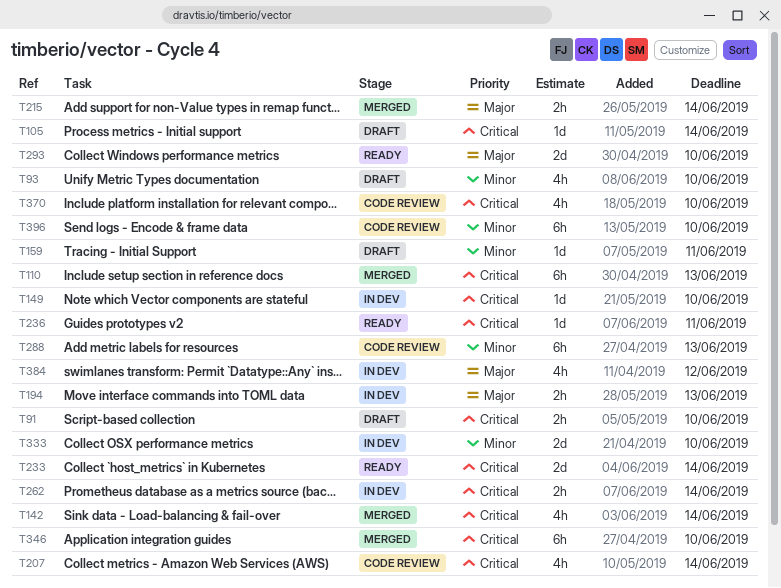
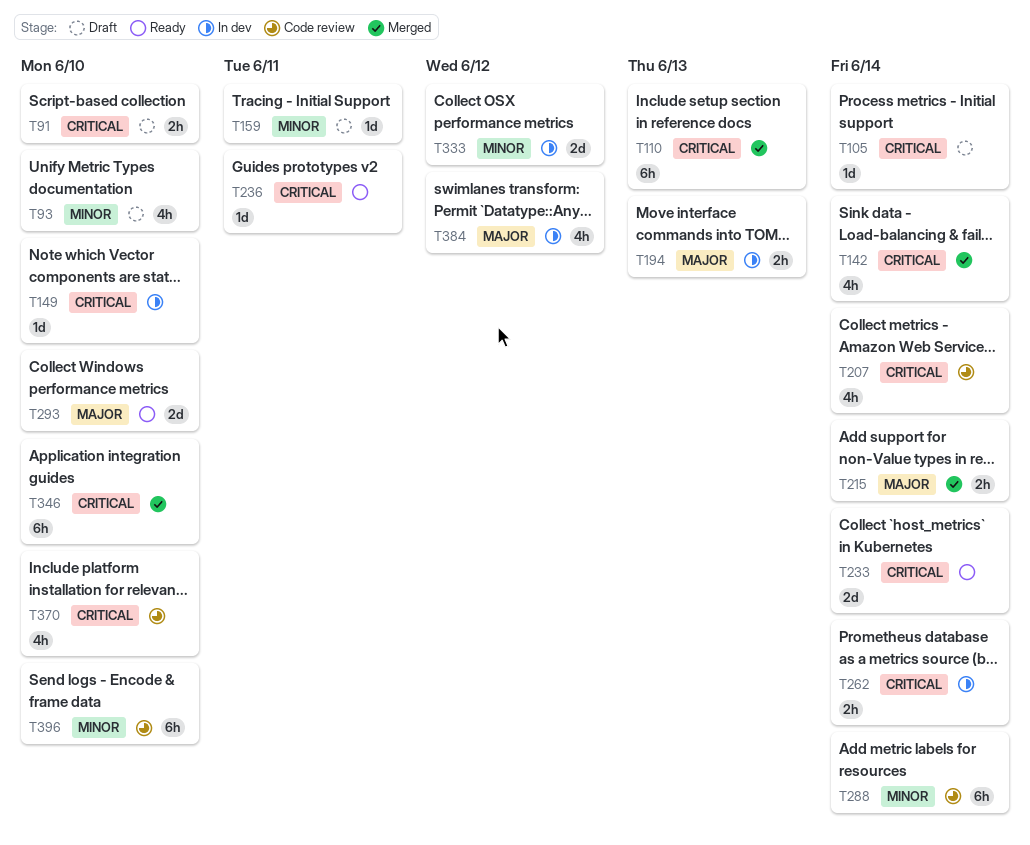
T288, due: Jun 13 -> Jun 14
T333, due: Jun 10 -> Jun 12

